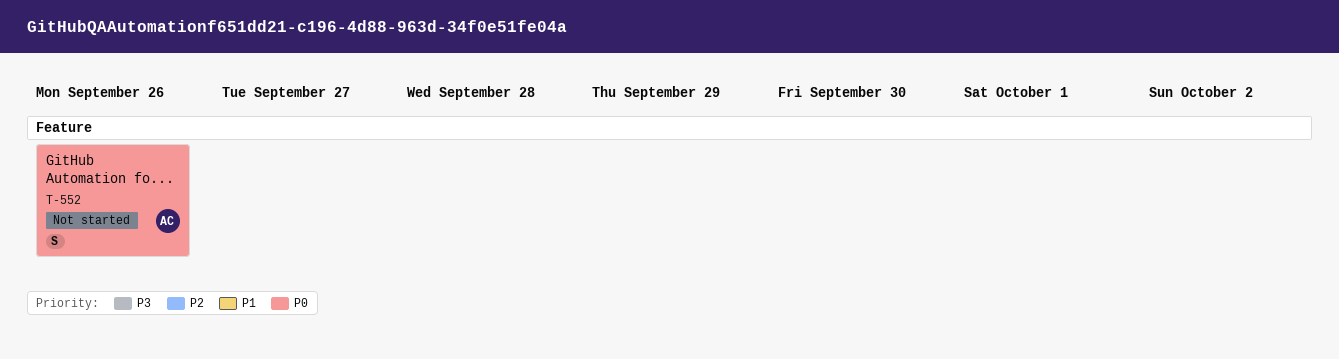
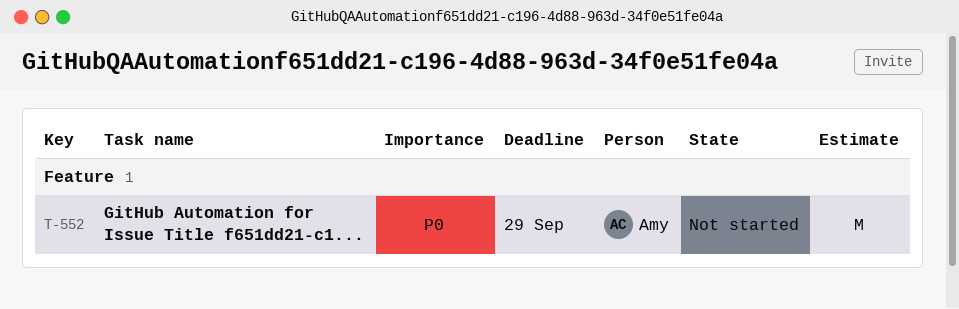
T-552, estimate: S -> M
T-552, due: Sep 26 -> Sep 29

